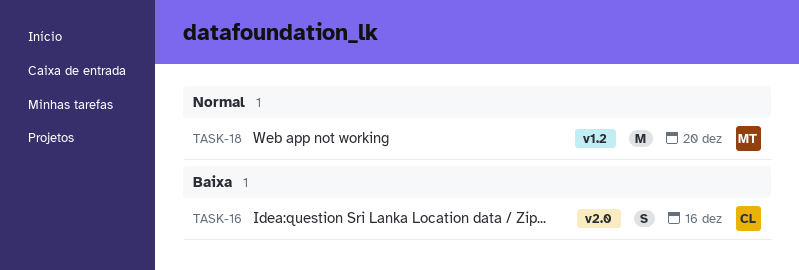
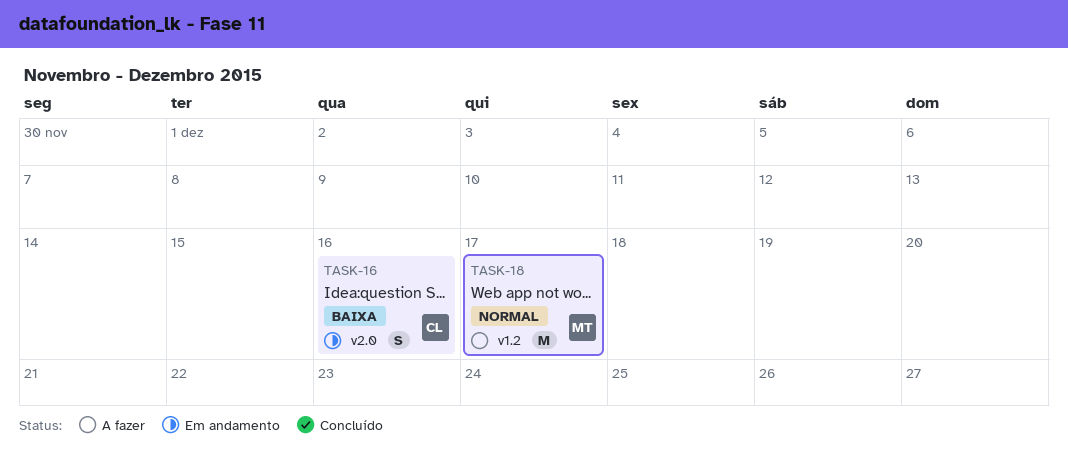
TASK-18, due: Dec 20 -> Dec 17

